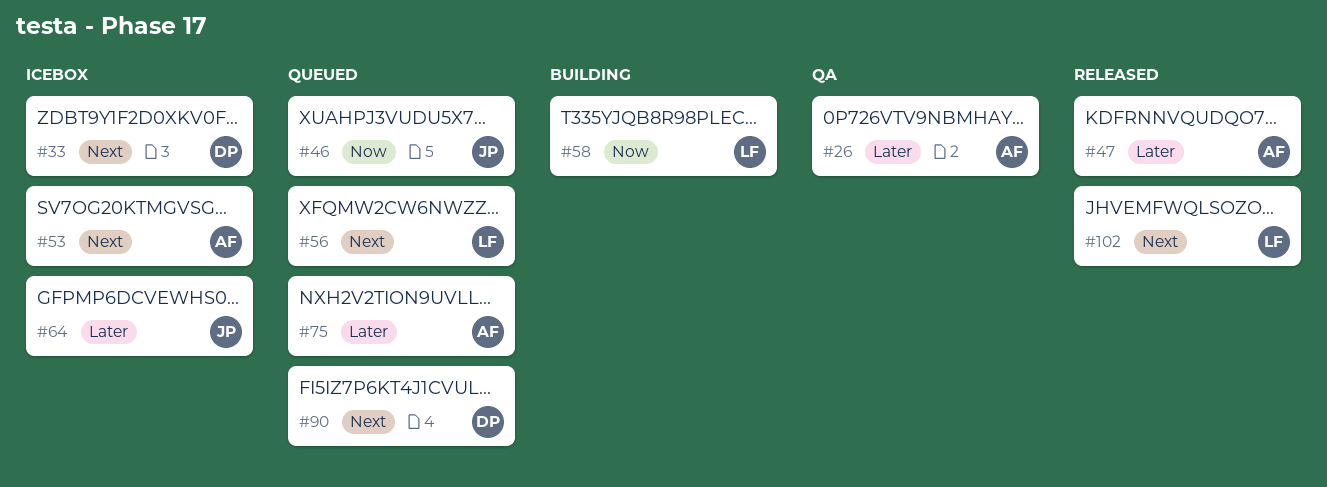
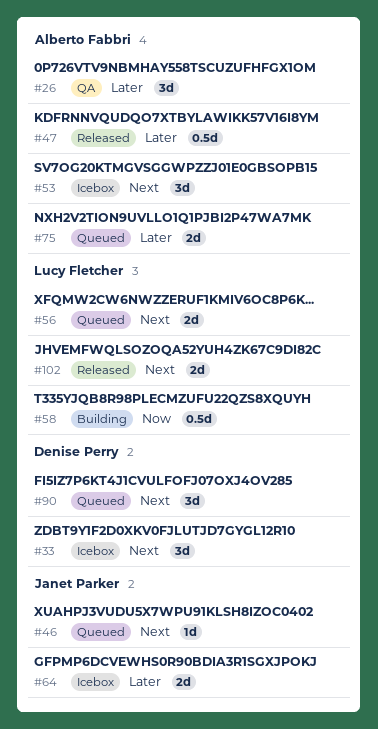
#46, priority: Now -> Next

